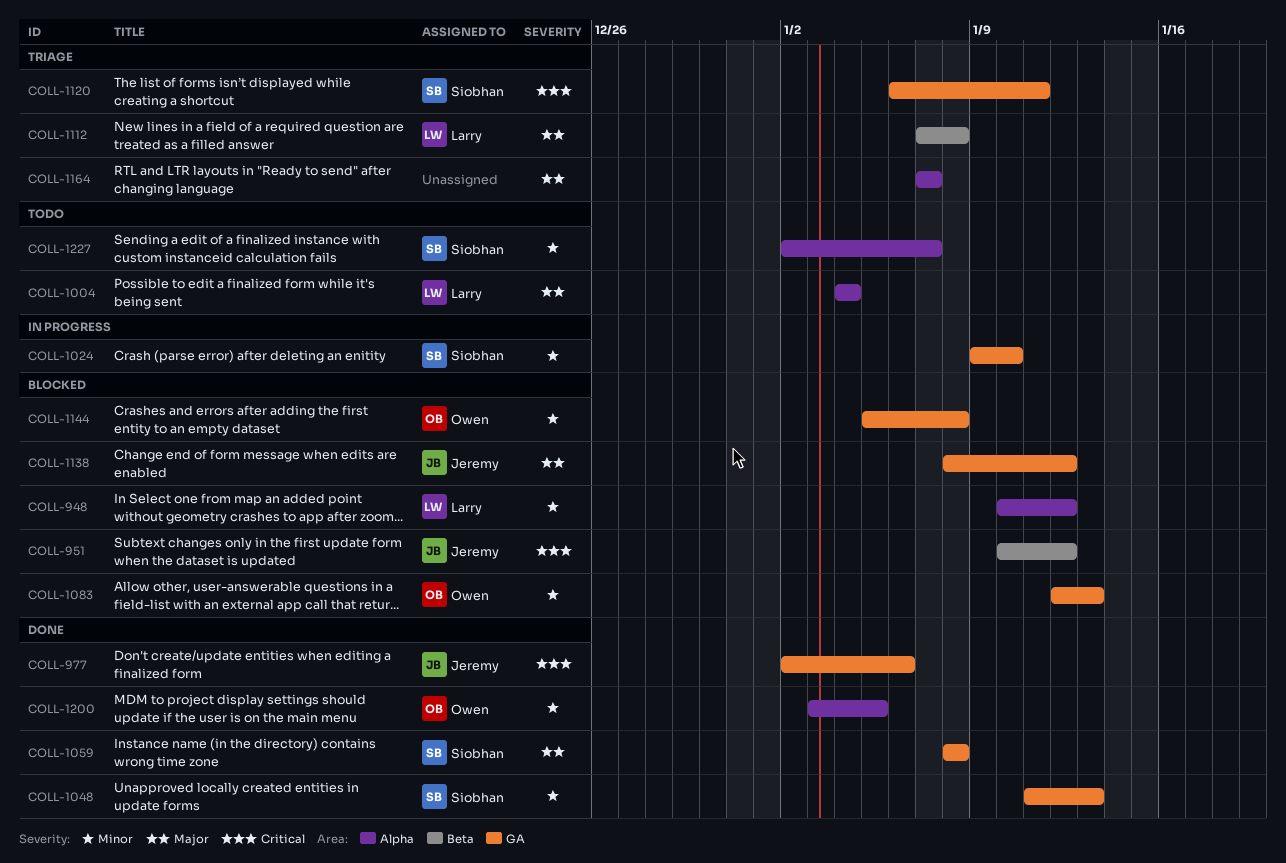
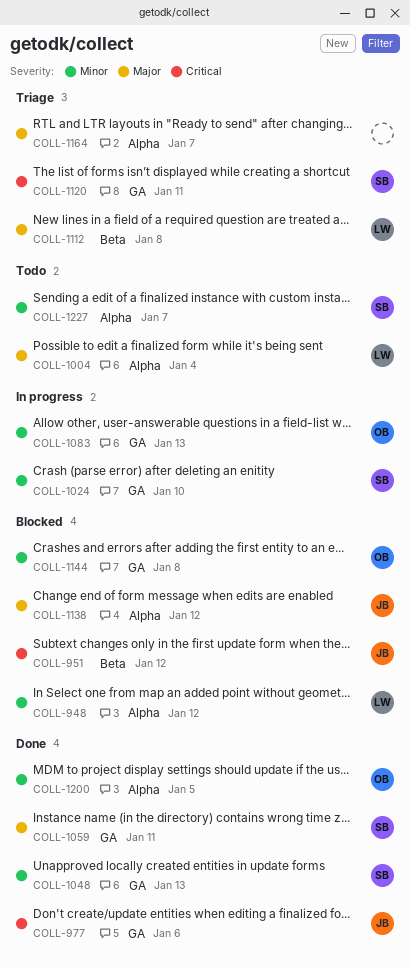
COLL-1059, due: Jan 8 -> Jan 11
COLL-1083, status: Blocked -> In progress
COLL-1138, label: GA -> Alpha

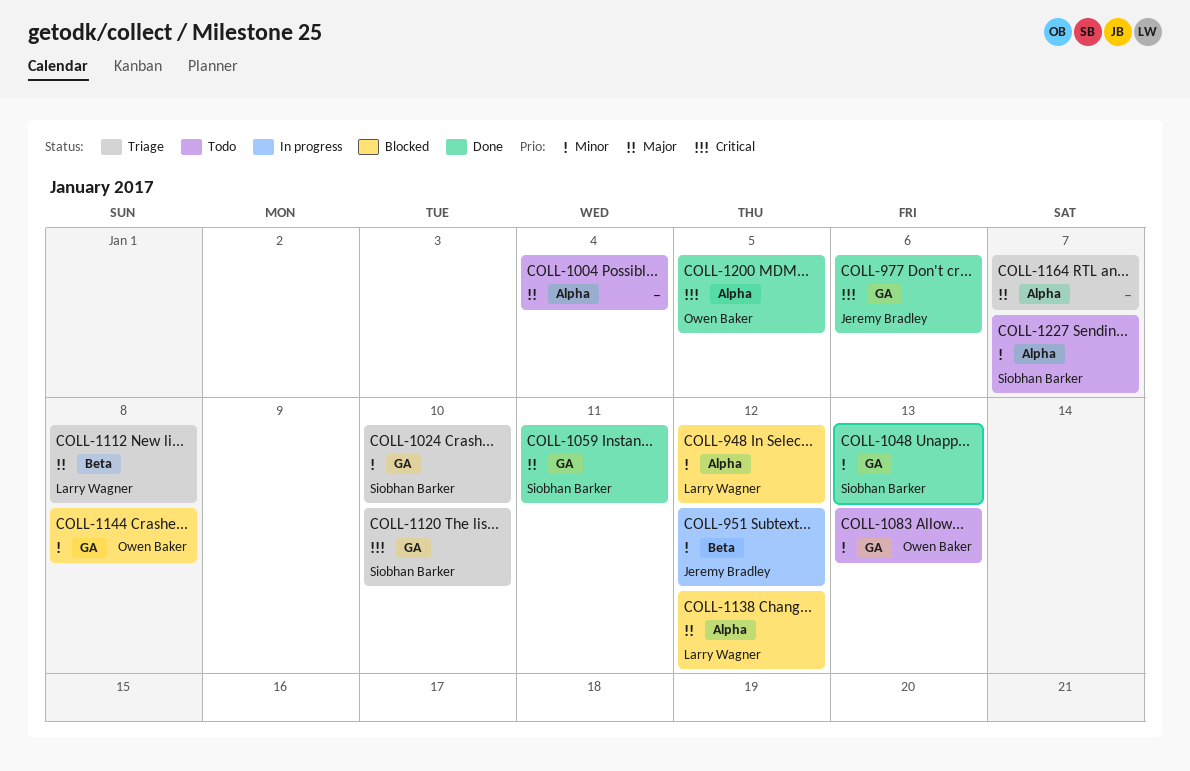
COLL-951, status: Blocked -> In progress
COLL-951, priority: Critical -> Minor
COLL-1004, owner: Larry Wagner -> none
COLL-1024, status: In progress -> Triage
COLL-1083, status: In progress -> Todo
COLL-1120, due: Jan 11 -> Jan 10
COLL-1138, owner: Jeremy Bradley -> Larry Wagner
COLL-1200, priority: Minor -> Critical

